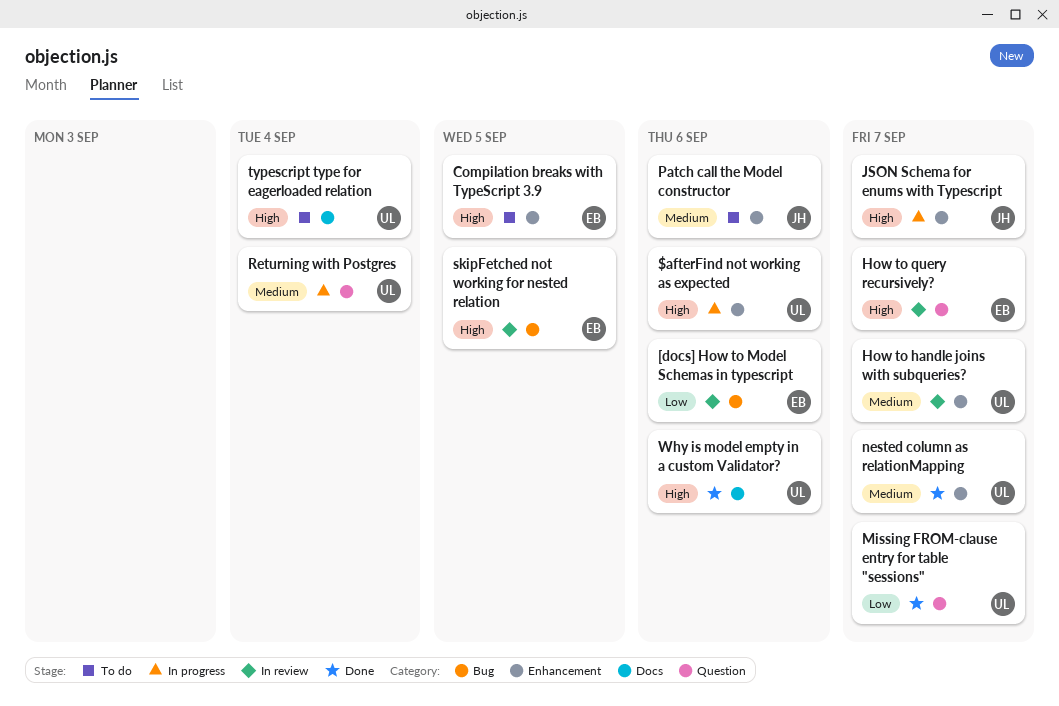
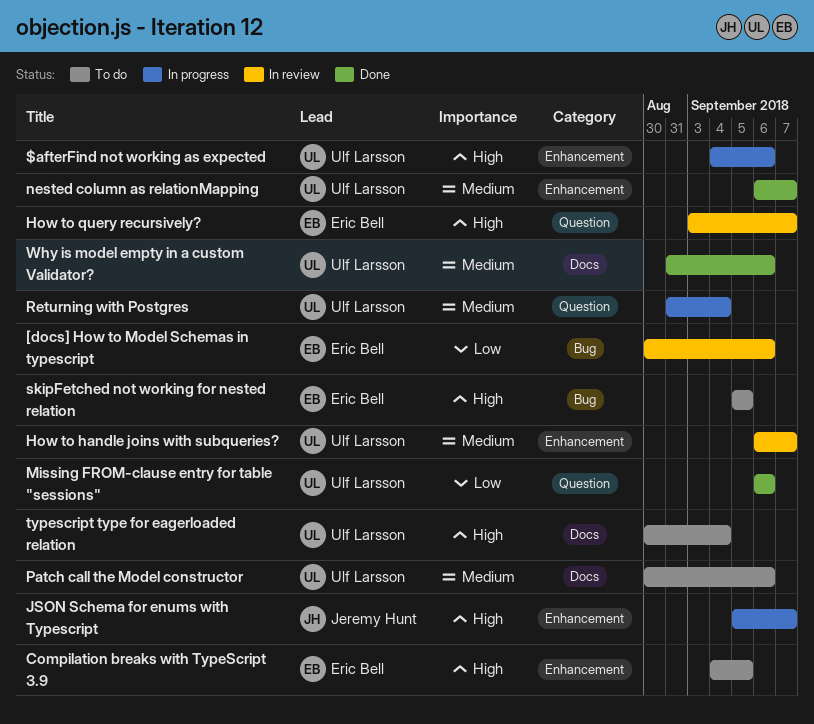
Missing FROM-clause entry for table "sessions", due: Sep 7 -> Sep 6
Patch call the Model constructor, owner: Jeremy Hunt -> Ulf Larsson
Patch call the Model constructor, label: Enhancement -> Docs
skipFetched not working for nested relation, status: In review -> To do
Why is model empty in a custom Validator?, priority: High -> Medium

